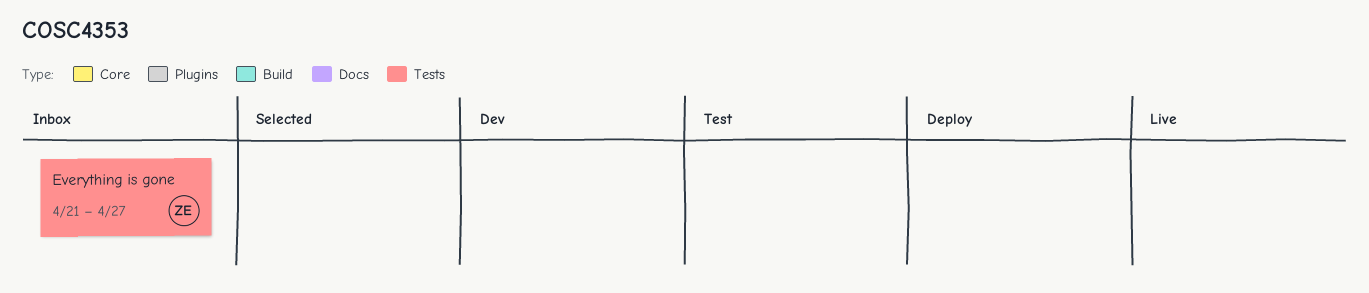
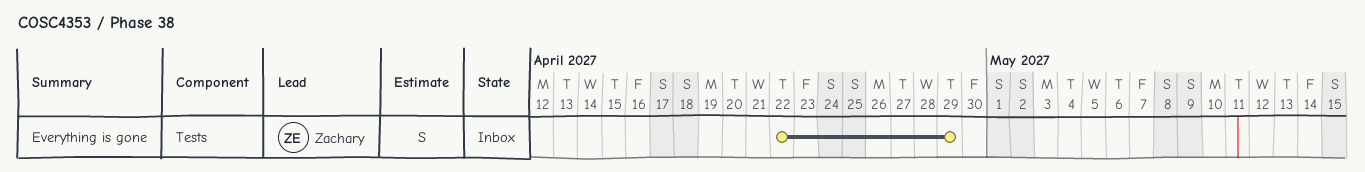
Everything is gone, start: Apr 21 -> Apr 22
Everything is gone, due: Apr 27 -> Apr 29

